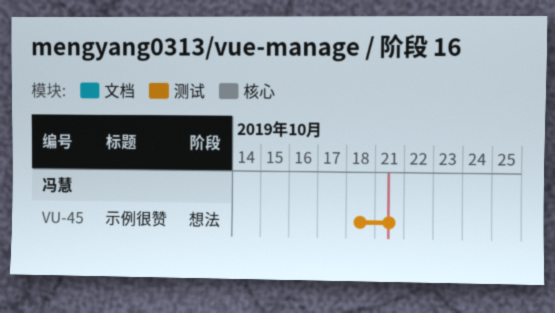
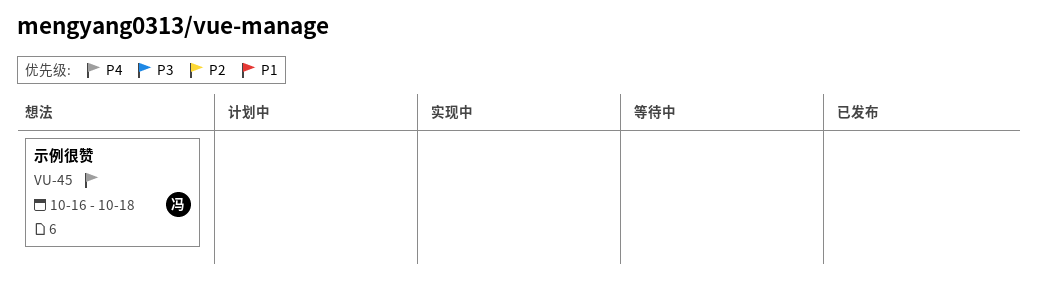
VU-45, start: Oct 18 -> Oct 16
VU-45, due: Oct 21 -> Oct 18

